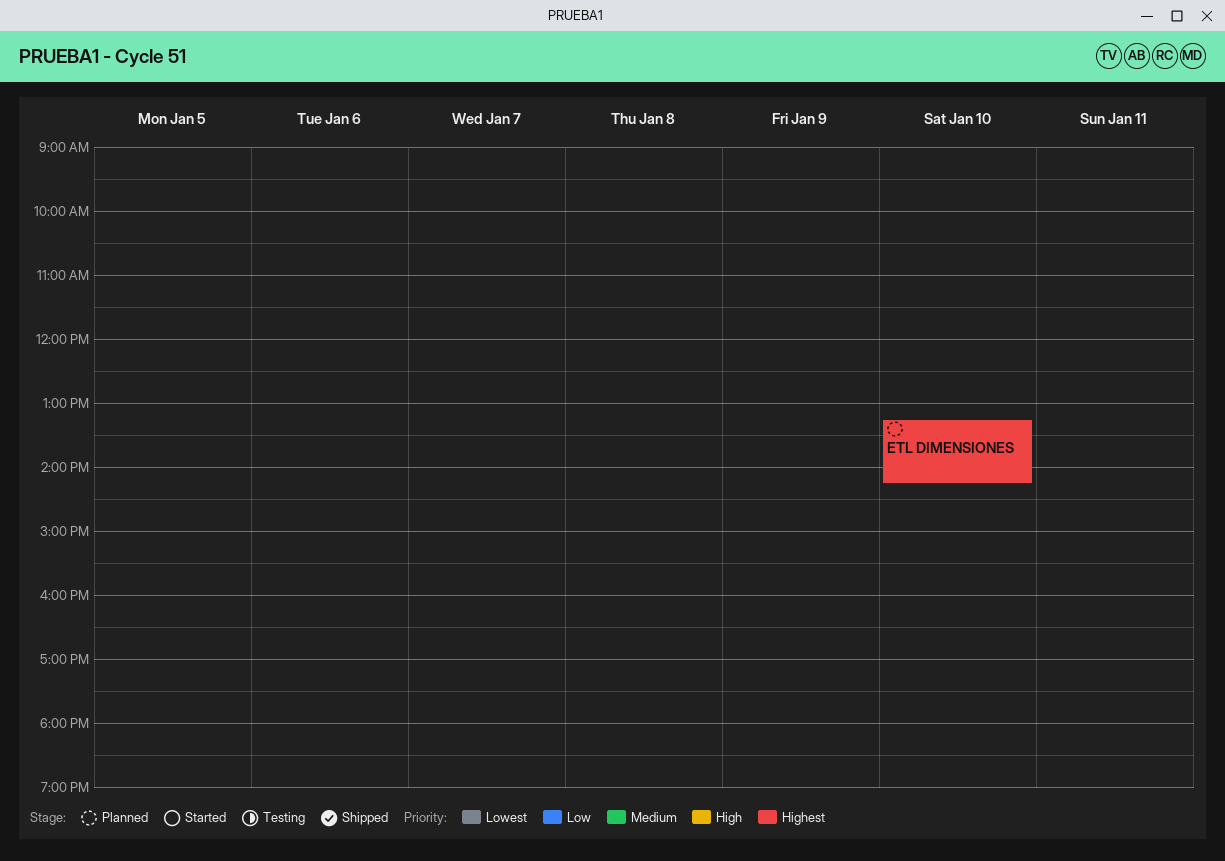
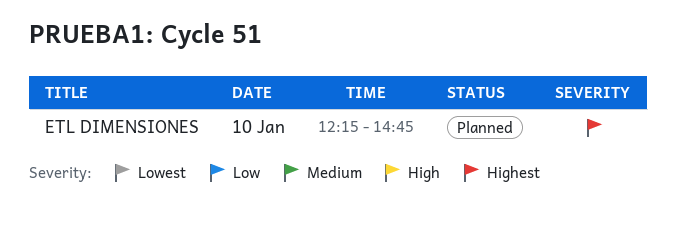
ETL DIMENSIONES, begins: 13:15 -> 12:15
ETL DIMENSIONES, ends: 14:15 -> 14:45

